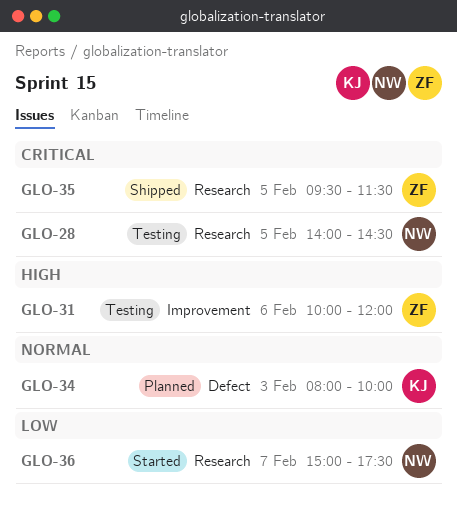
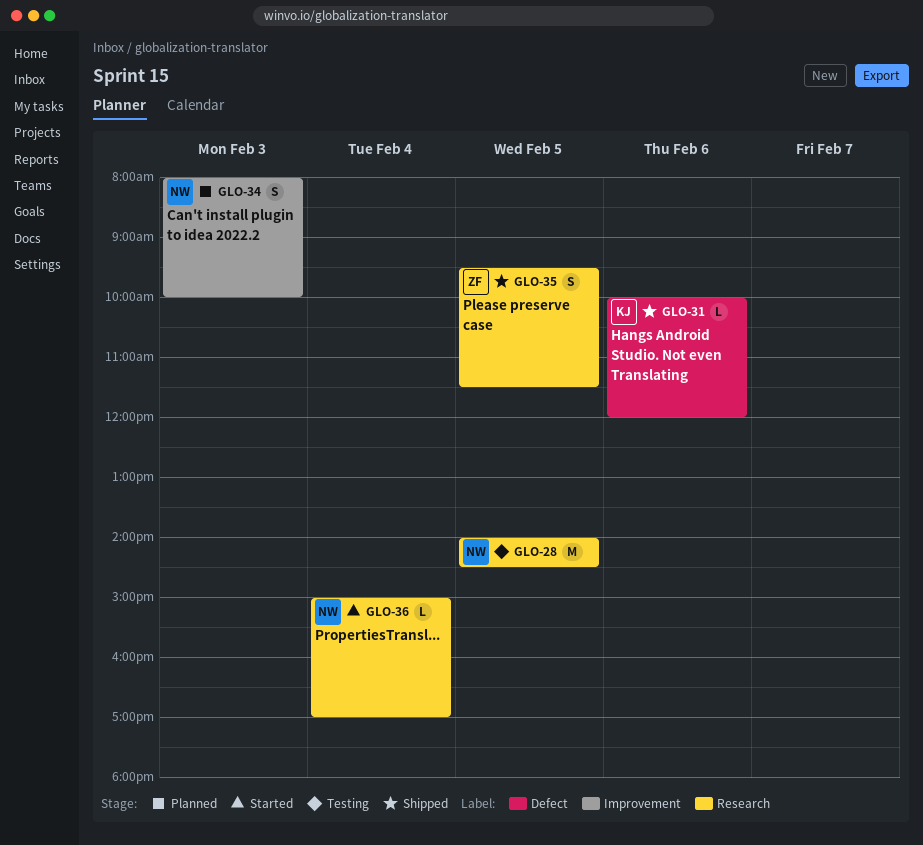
GLO-31, status: Testing -> Shipped
GLO-31, owner: ZF -> KJ
GLO-31, label: Improvement -> Defect
GLO-34, owner: KJ -> NW
GLO-34, label: Defect -> Improvement
GLO-36, day: Feb 7 -> Feb 4
GLO-36, ends: 17:30 -> 17:00

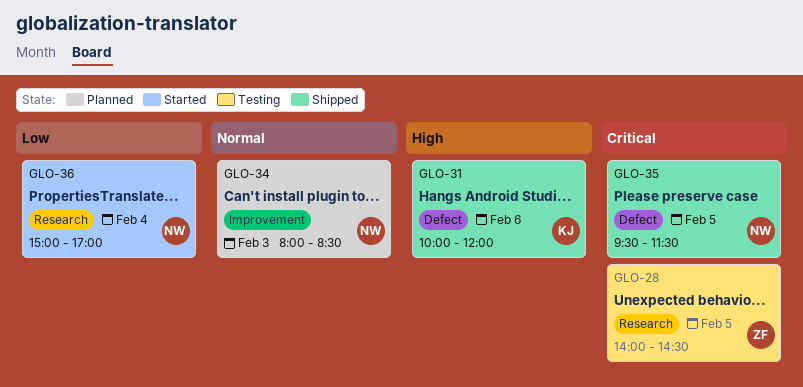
GLO-28, owner: NW -> ZF
GLO-34, ends: 10:00 -> 08:30
GLO-35, owner: ZF -> NW
GLO-35, label: Research -> Defect

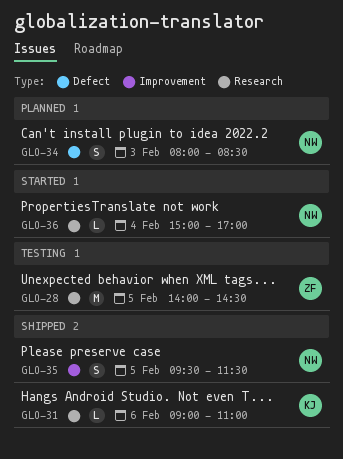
GLO-31, label: Defect -> Research
GLO-31, begins: 10:00 -> 09:00
GLO-31, ends: 12:00 -> 11:00
GLO-34, label: Improvement -> Defect
GLO-35, label: Defect -> Improvement

